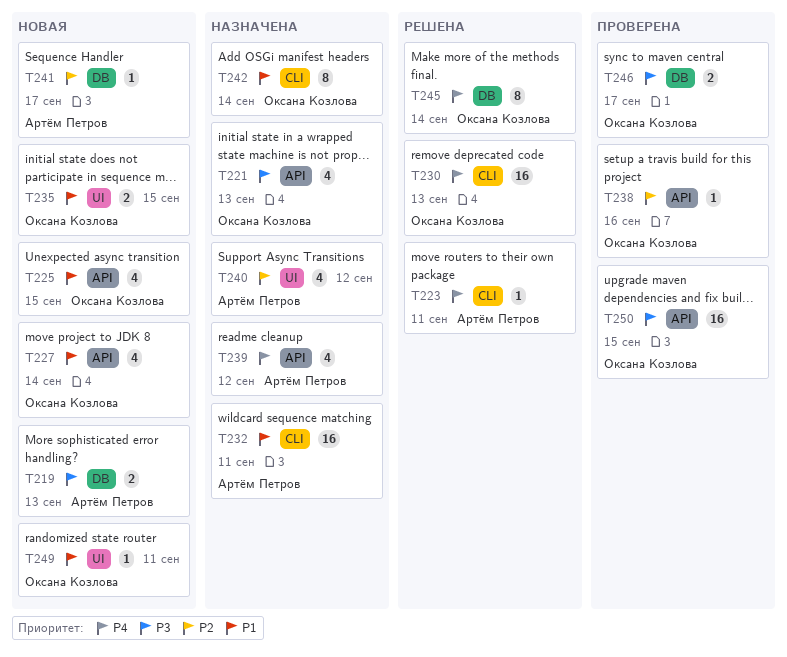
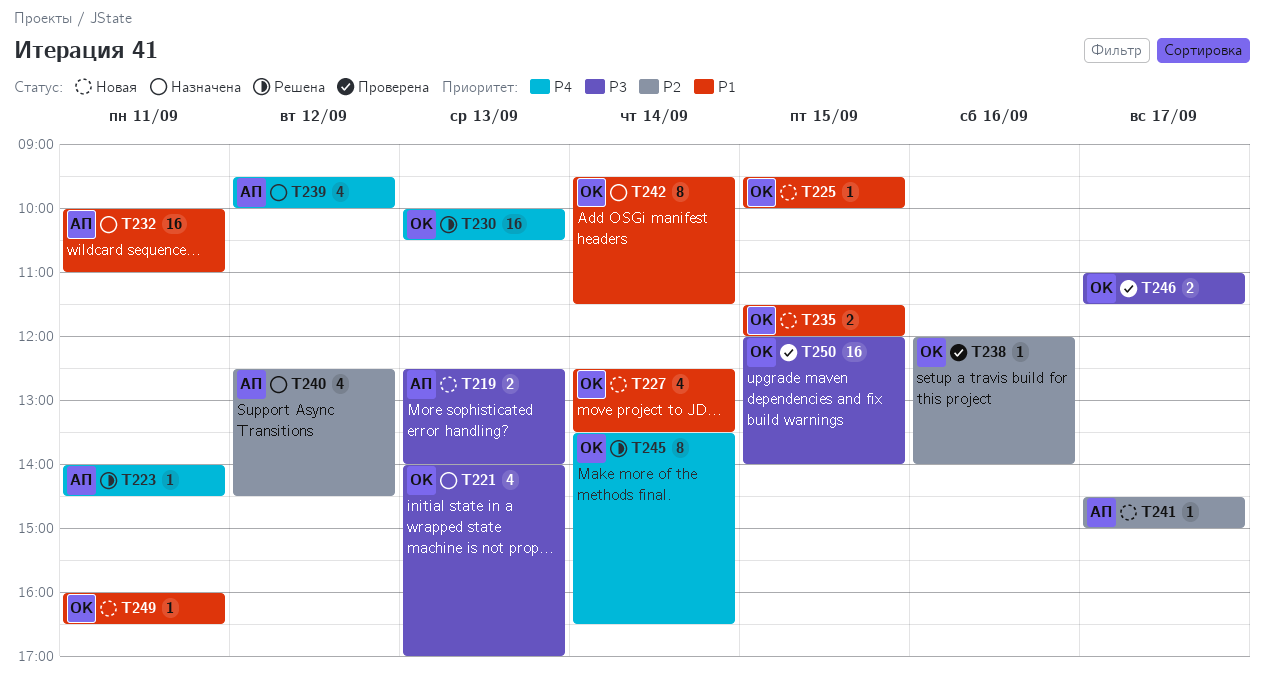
T225, estimate: 4 -> 1

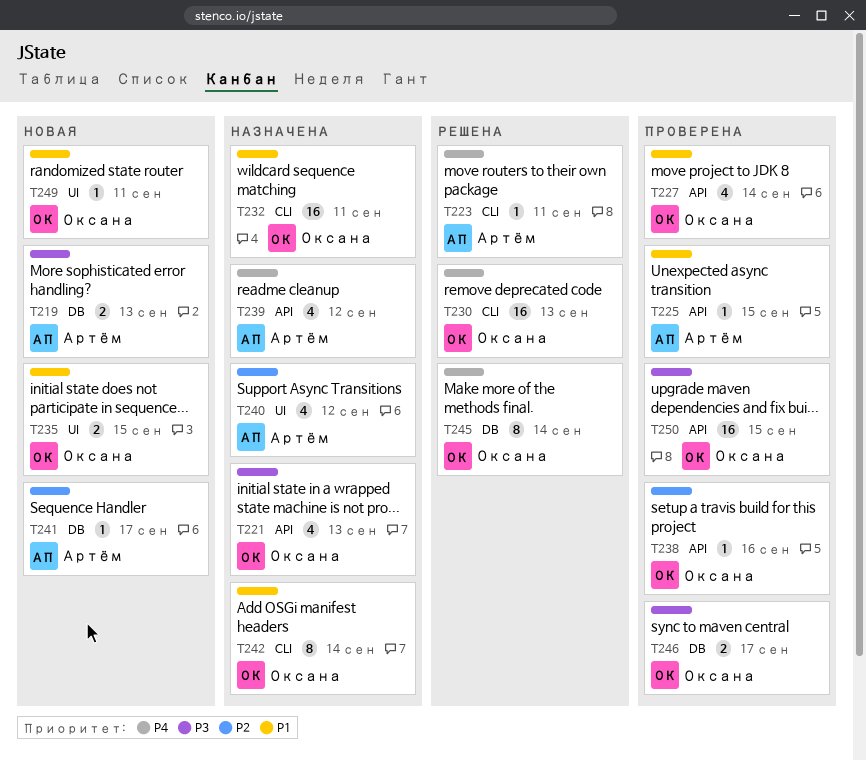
T225, status: Новая -> Проверена
T225, owner: Оксана -> Артём
T227, status: Новая -> Проверена
T232, owner: Артём -> Оксана

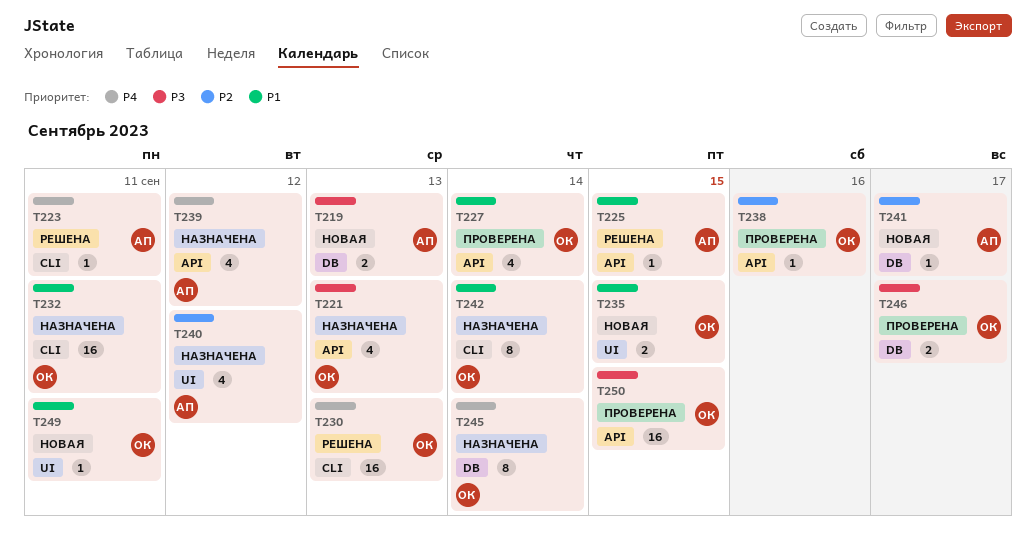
T225, status: Проверена -> Решена
T245, status: Решена -> Назначена

